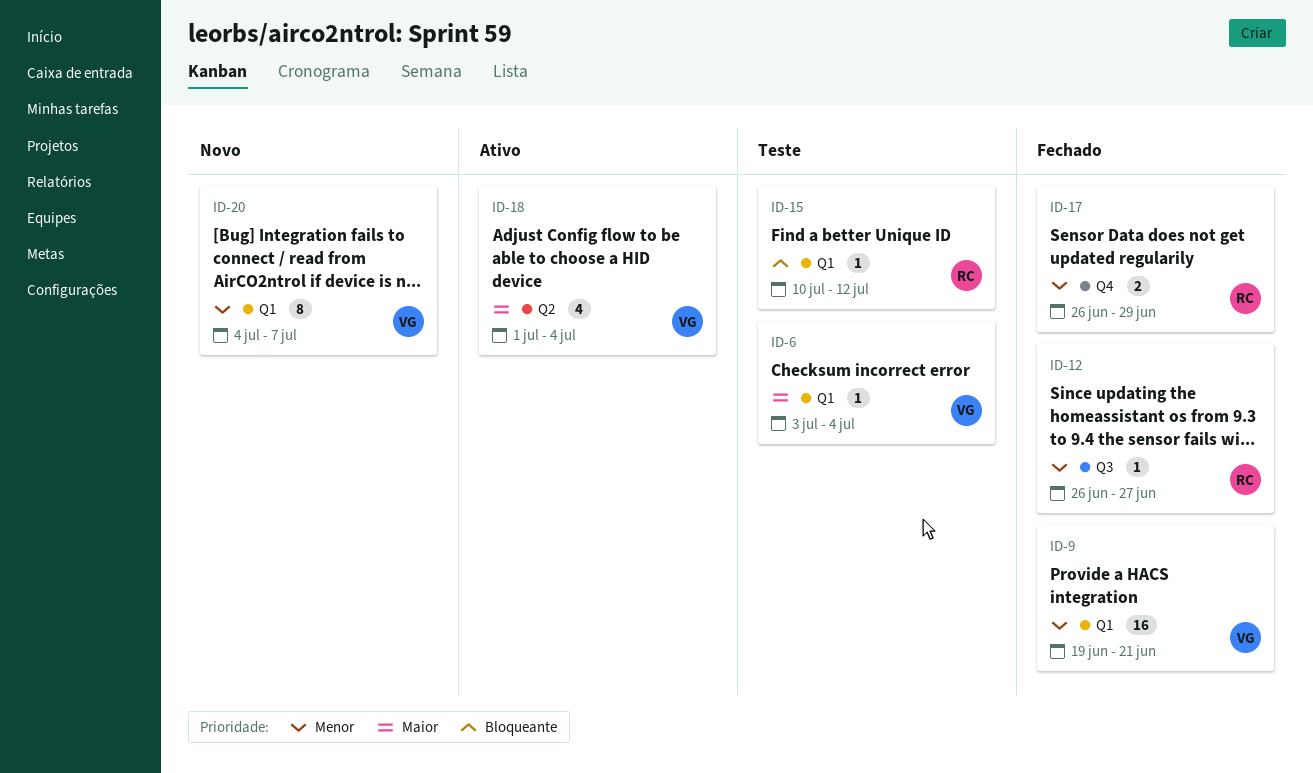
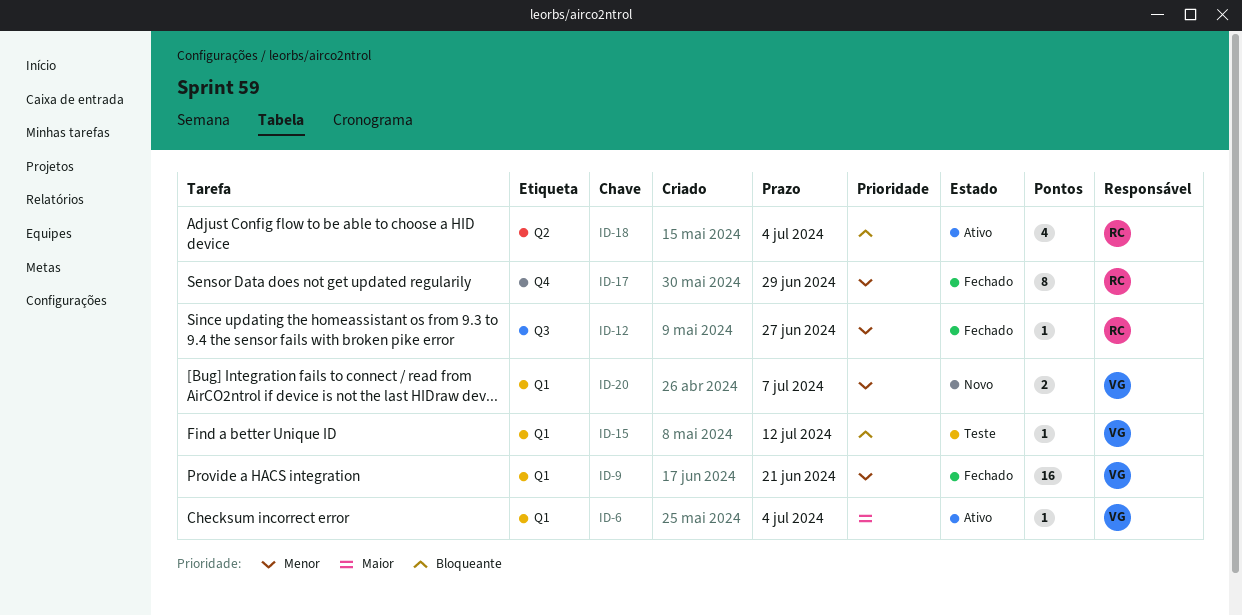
ID-6, status: Teste -> Ativo
ID-15, owner: RC -> VG
ID-17, estimate: 2 -> 8
ID-18, owner: VG -> RC
ID-18, priority: Maior -> Bloqueante
ID-20, estimate: 8 -> 2

